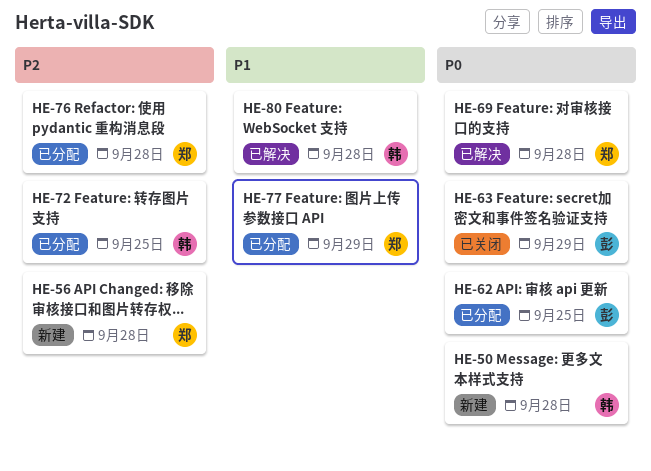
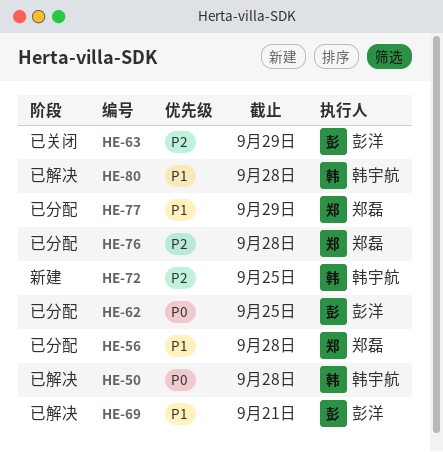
HE-50, status: 新建 -> 已解决
HE-56, status: 新建 -> 已分配
HE-56, priority: P2 -> P1
HE-63, priority: P0 -> P2
HE-69, owner: 郑磊 -> 彭洋
HE-69, priority: P0 -> P1
HE-69, due: Sep 28 -> Sep 21
HE-72, status: 已分配 -> 新建

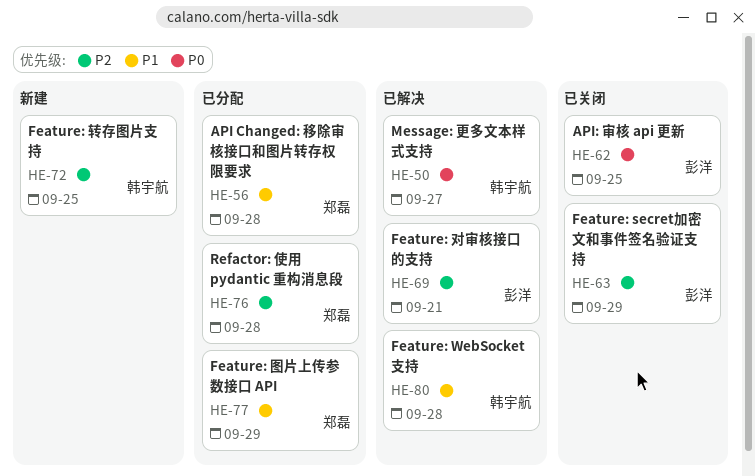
HE-50, due: Sep 28 -> Sep 27
HE-62, status: 已分配 -> 已关闭
HE-69, priority: P1 -> P2

